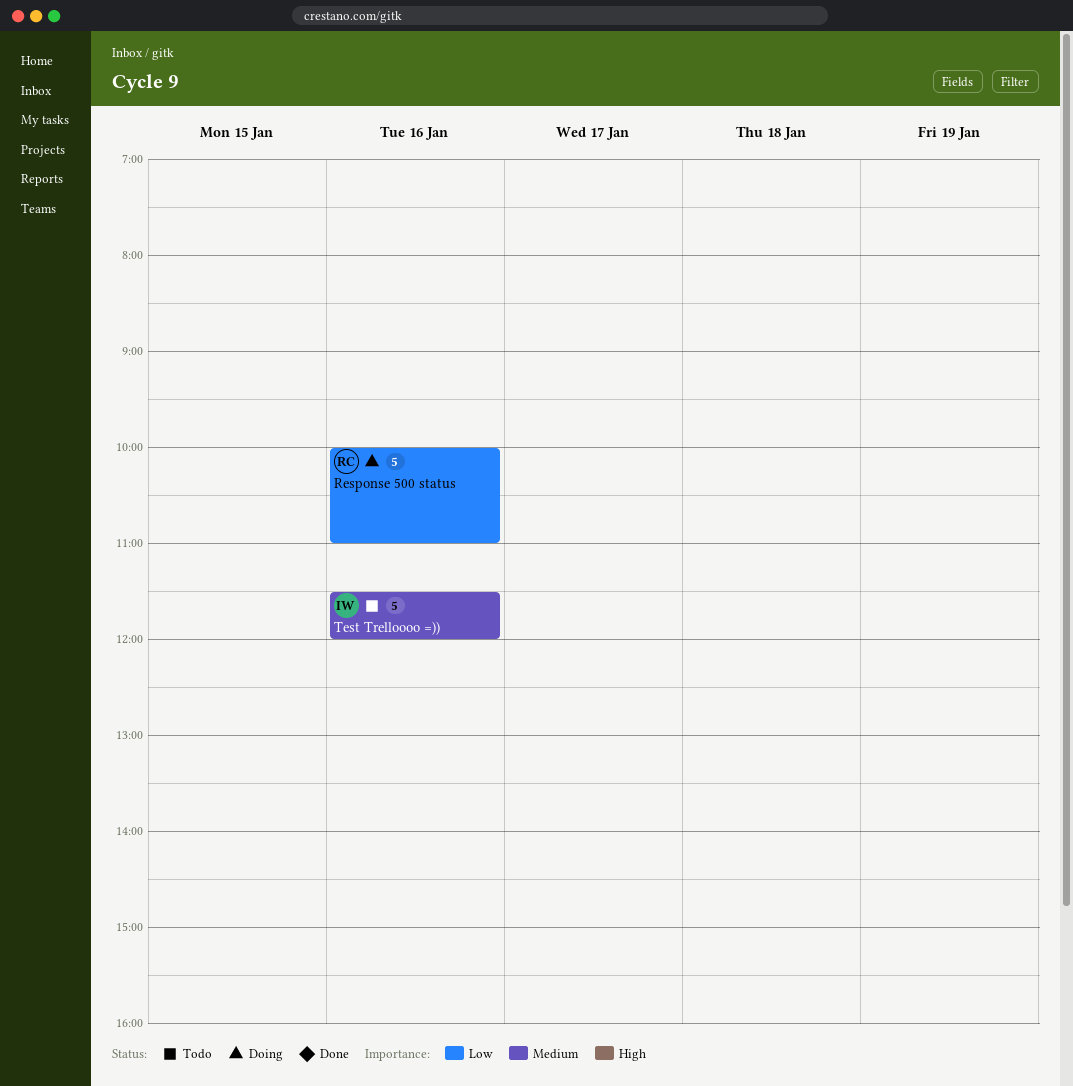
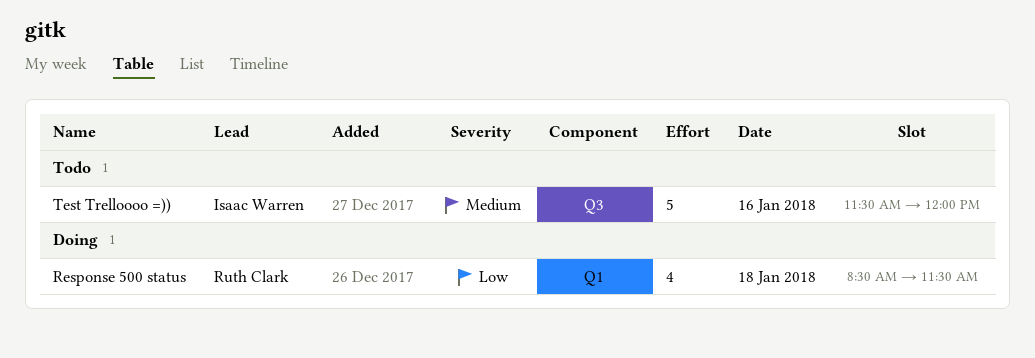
Response 500 status, estimate: 5 -> 4
Response 500 status, day: Jan 16 -> Jan 18
Response 500 status, begins: 10:00 -> 08:30
Response 500 status, ends: 11:00 -> 11:30

